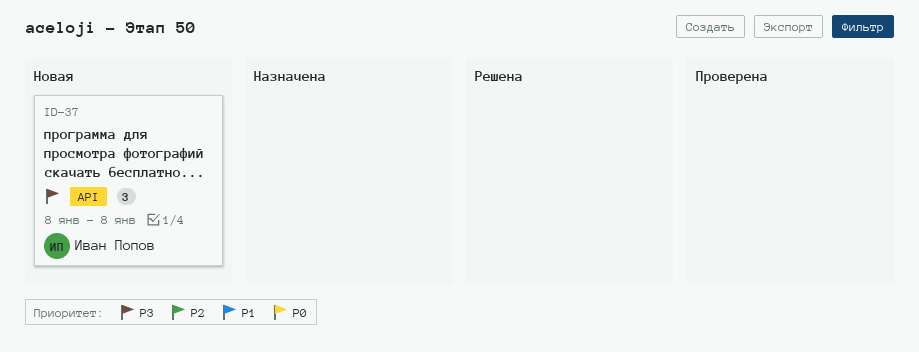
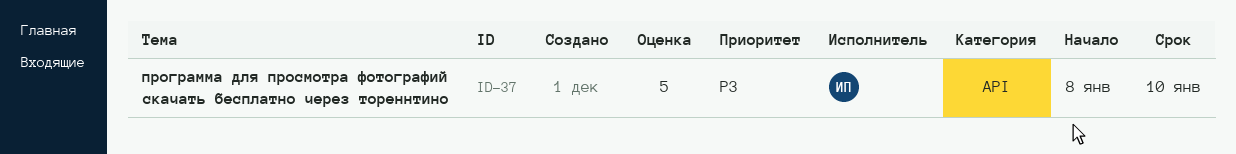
ID-37, estimate: 3 -> 5
ID-37, due: Jan 8 -> Jan 10

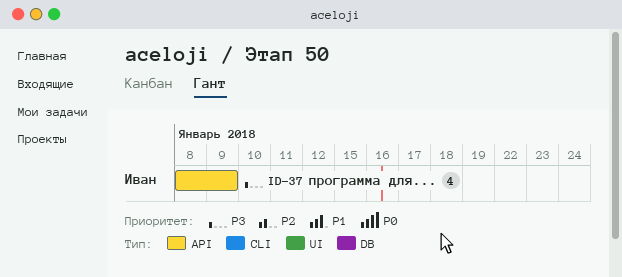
ID-37, estimate: 5 -> 4
ID-37, due: Jan 10 -> Jan 9

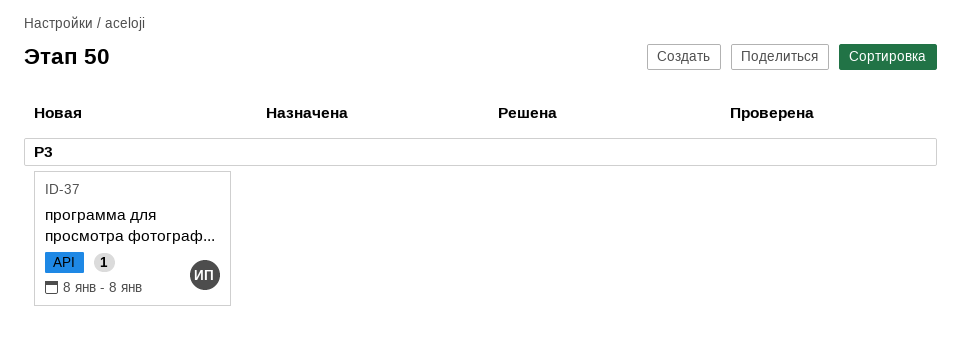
ID-37, estimate: 4 -> 1
ID-37, due: Jan 9 -> Jan 8

